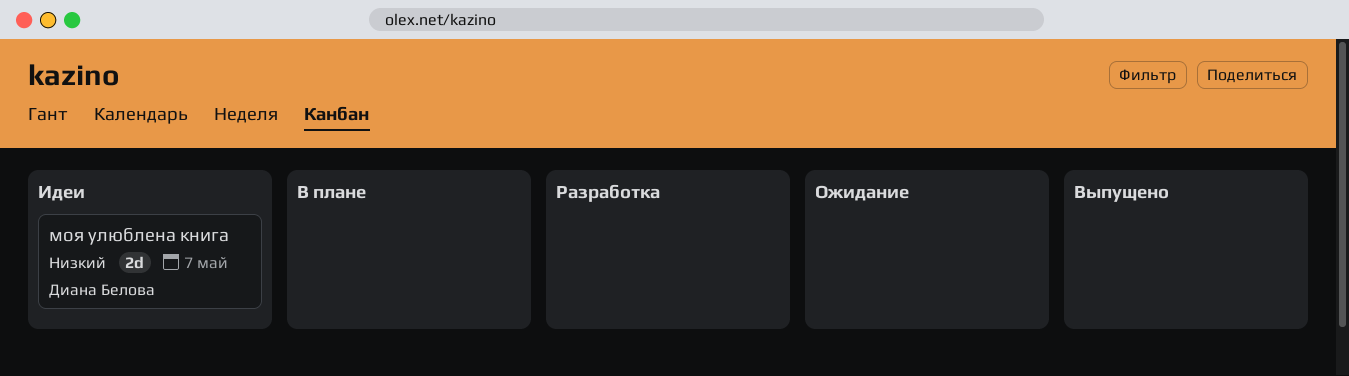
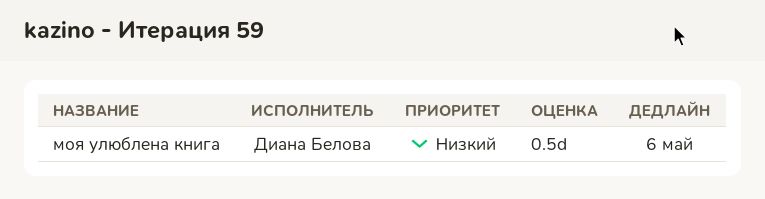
моя улюблена книга, estimate: 2d -> 0.5d
моя улюблена книга, due: May 7 -> May 6

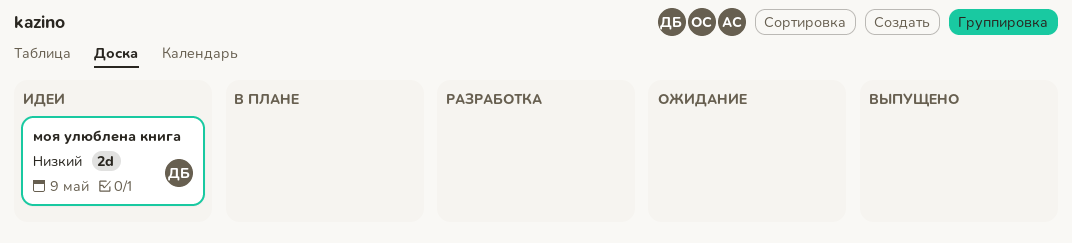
моя улюблена книга, estimate: 0.5d -> 2d
моя улюблена книга, due: May 6 -> May 9

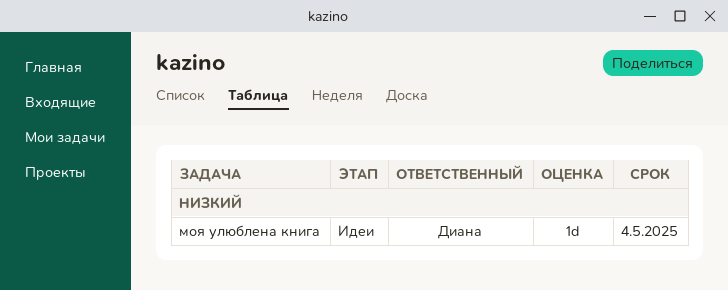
моя улюблена книга, estimate: 2d -> 1d
моя улюблена книга, due: May 9 -> May 4

